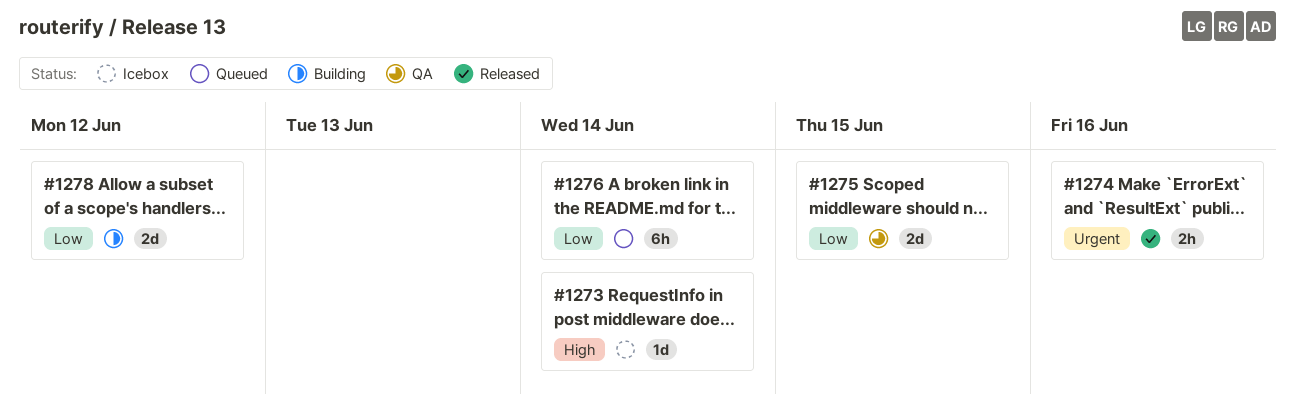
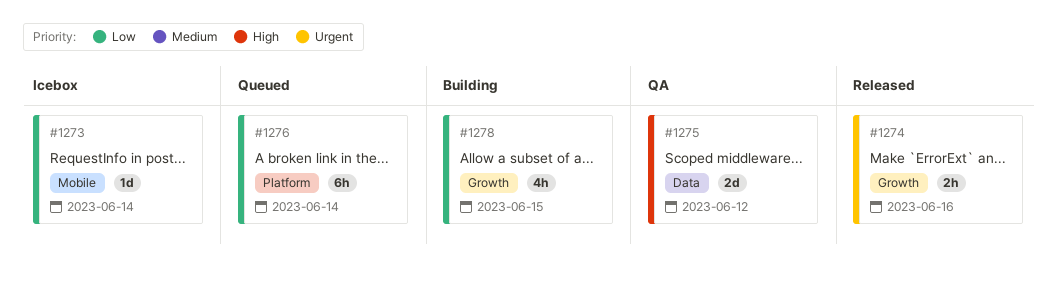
#1273, priority: High -> Low
#1275, priority: Low -> High
#1275, due: Jun 15 -> Jun 12
#1278, estimate: 2d -> 4h
#1278, due: Jun 12 -> Jun 15

